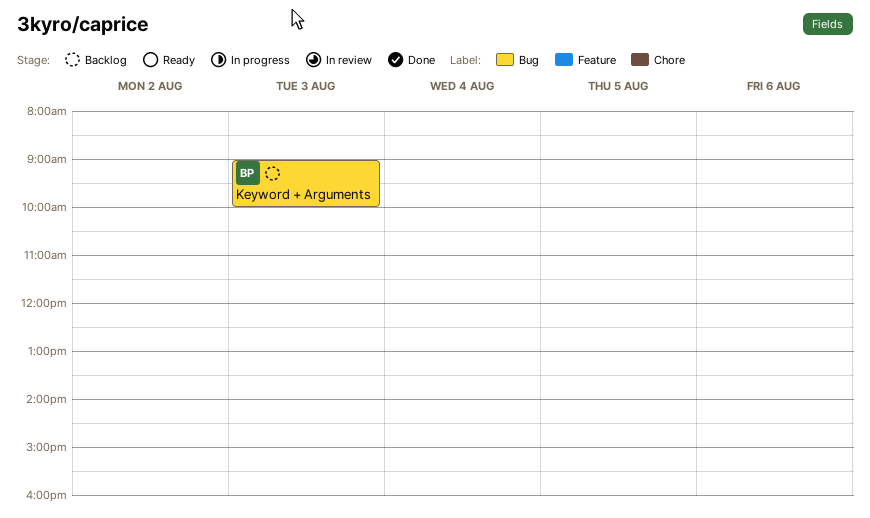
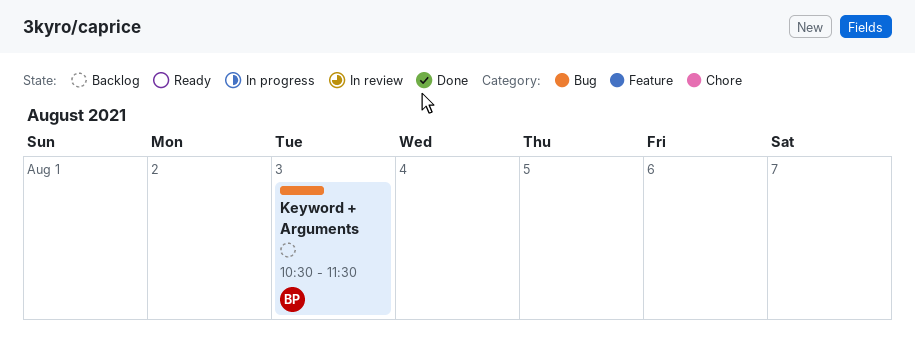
Keyword + Arguments, begins: 09:00 -> 10:30
Keyword + Arguments, ends: 10:00 -> 11:30

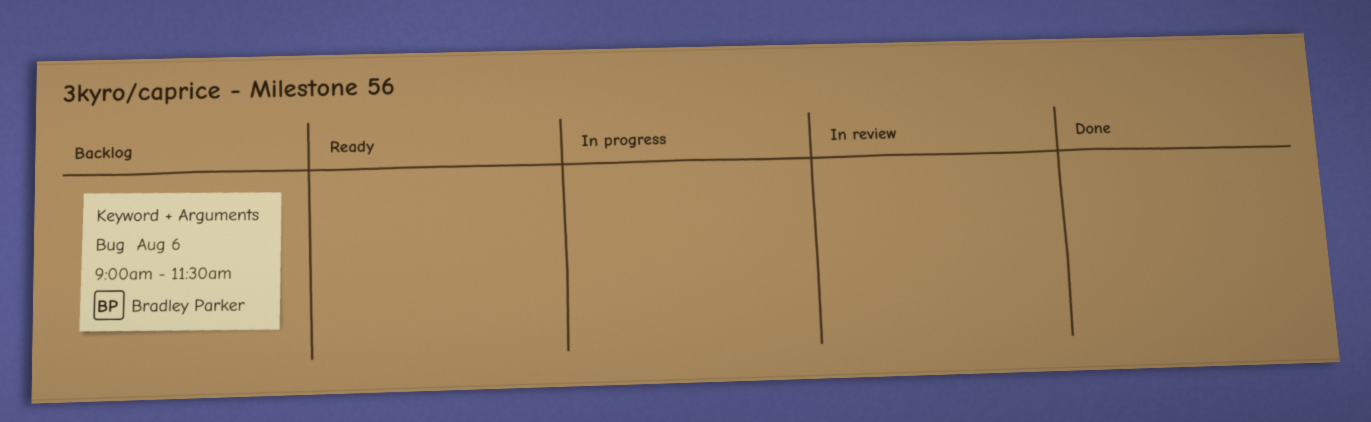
Keyword + Arguments, day: Aug 3 -> Aug 6
Keyword + Arguments, begins: 10:30 -> 09:00

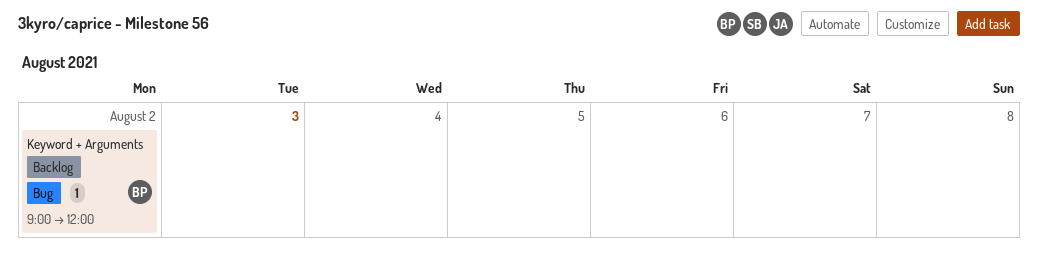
Keyword + Arguments, day: Aug 6 -> Aug 2
Keyword + Arguments, ends: 11:30 -> 12:00

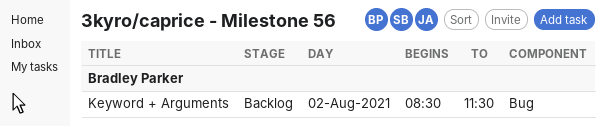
Keyword + Arguments, begins: 09:00 -> 08:30
Keyword + Arguments, ends: 12:00 -> 11:30

